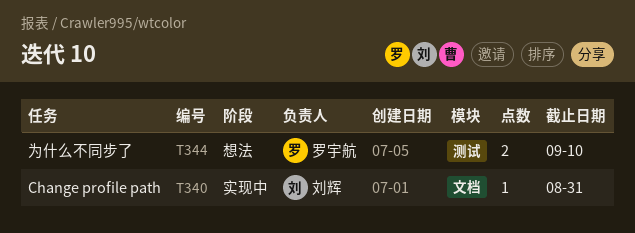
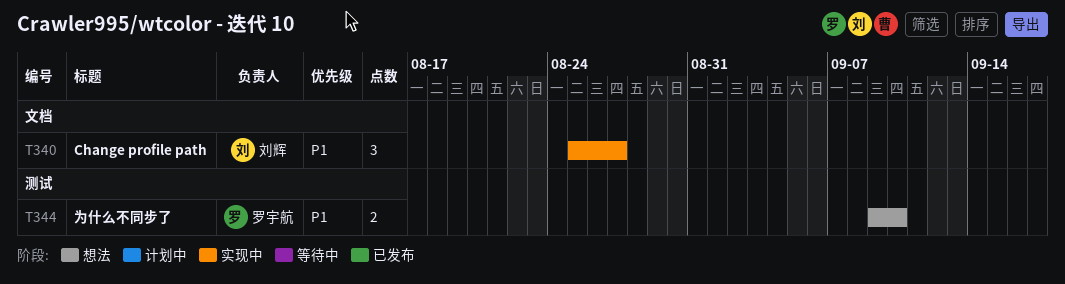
T340, estimate: 1 -> 3
T340, due: Aug 31 -> Aug 27

